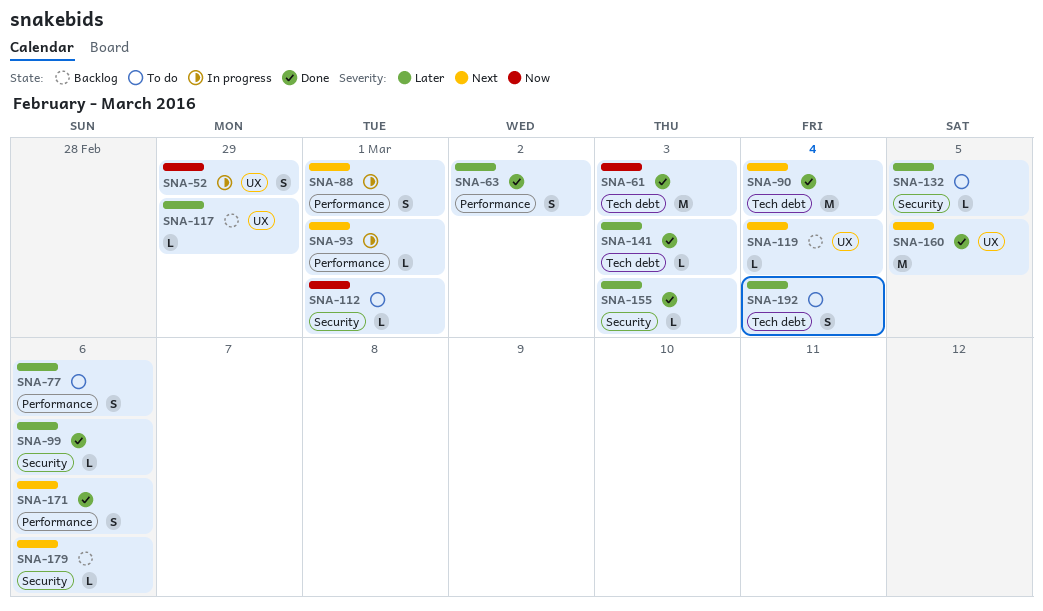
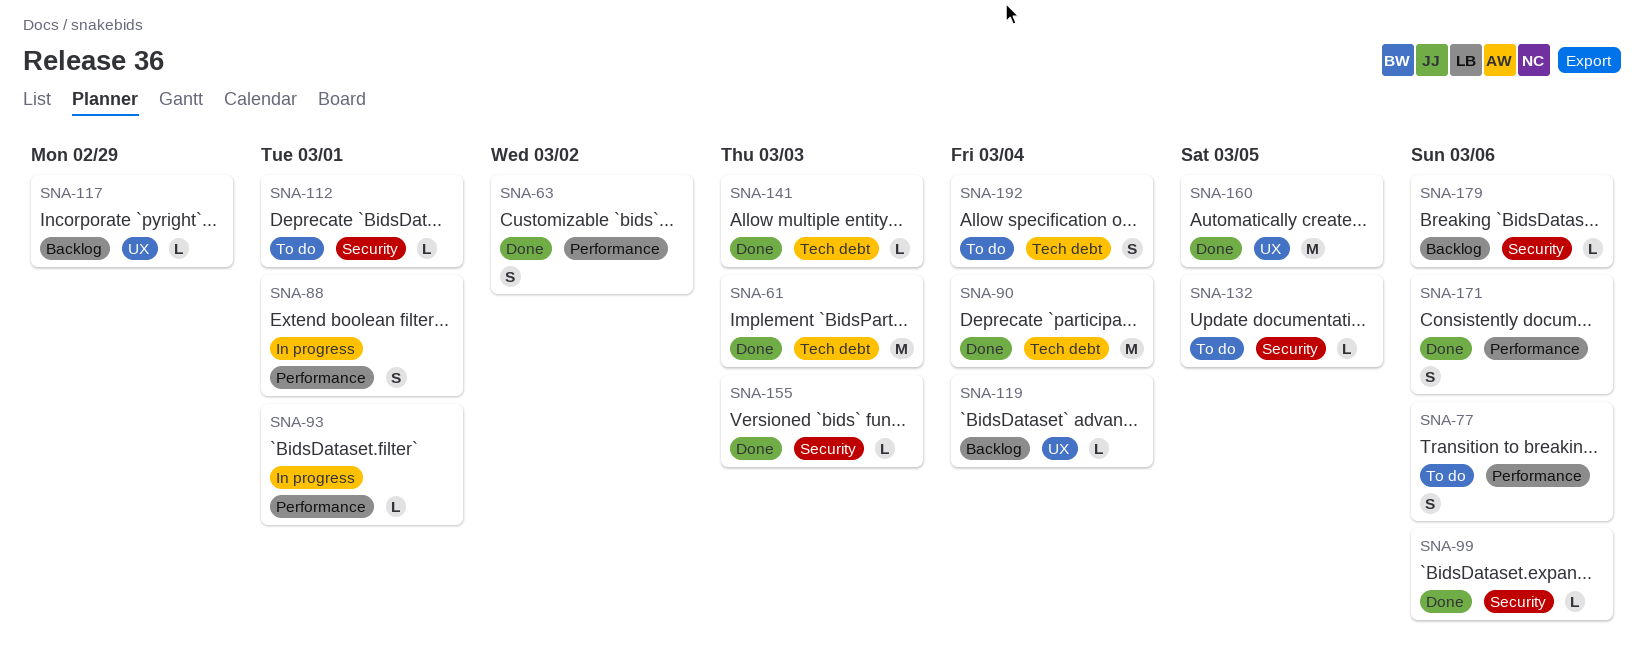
SNA-52: present -> none

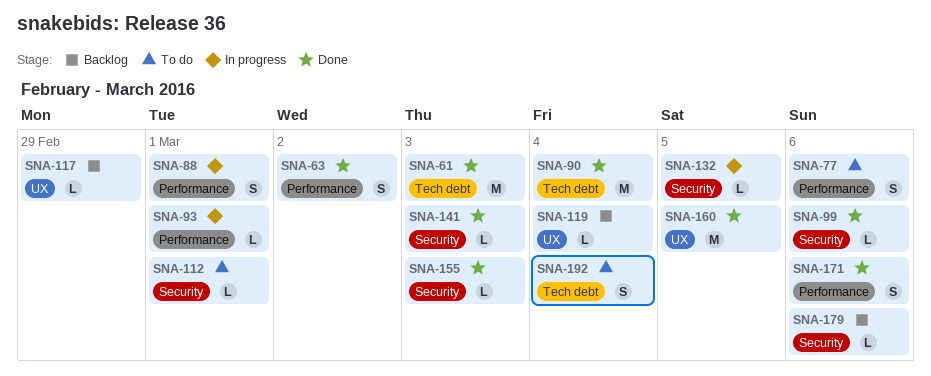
SNA-132, status: To do -> In progress
SNA-141, label: Tech debt -> Security

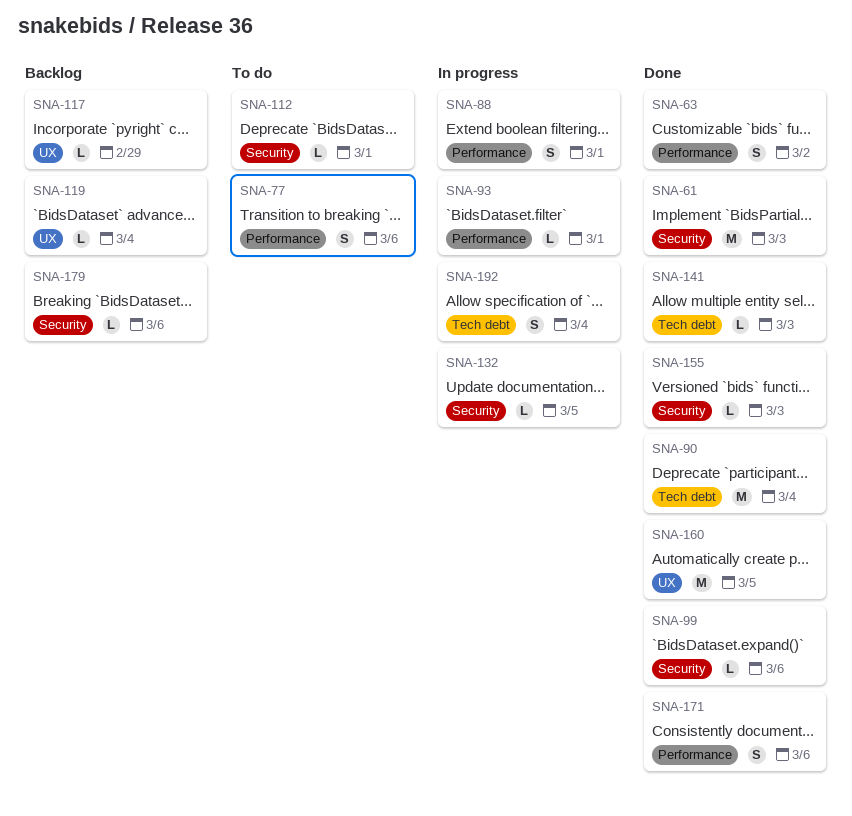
SNA-61, label: Tech debt -> Security
SNA-141, label: Security -> Tech debt
SNA-192, status: To do -> In progress

